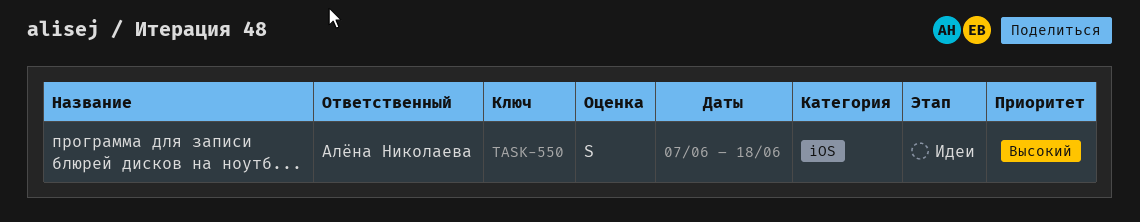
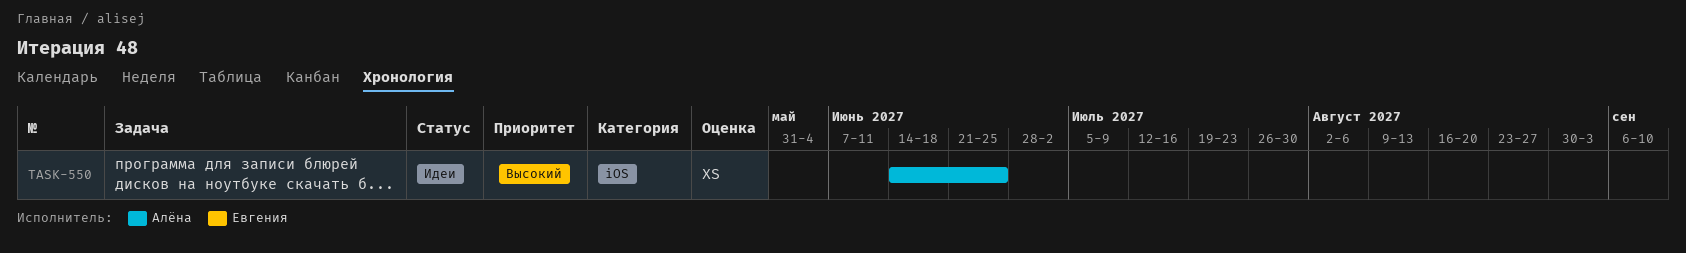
TASK-550, estimate: S -> XS
TASK-550, start: Jun 7 -> Jun 14
TASK-550, due: Jun 18 -> Jun 25

